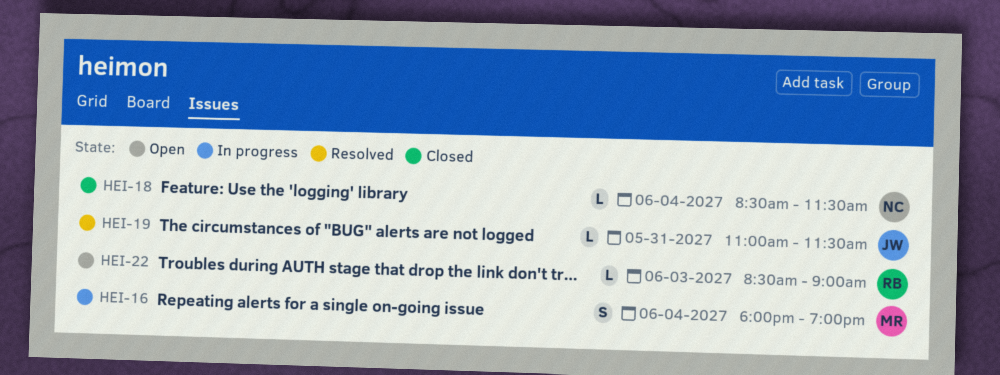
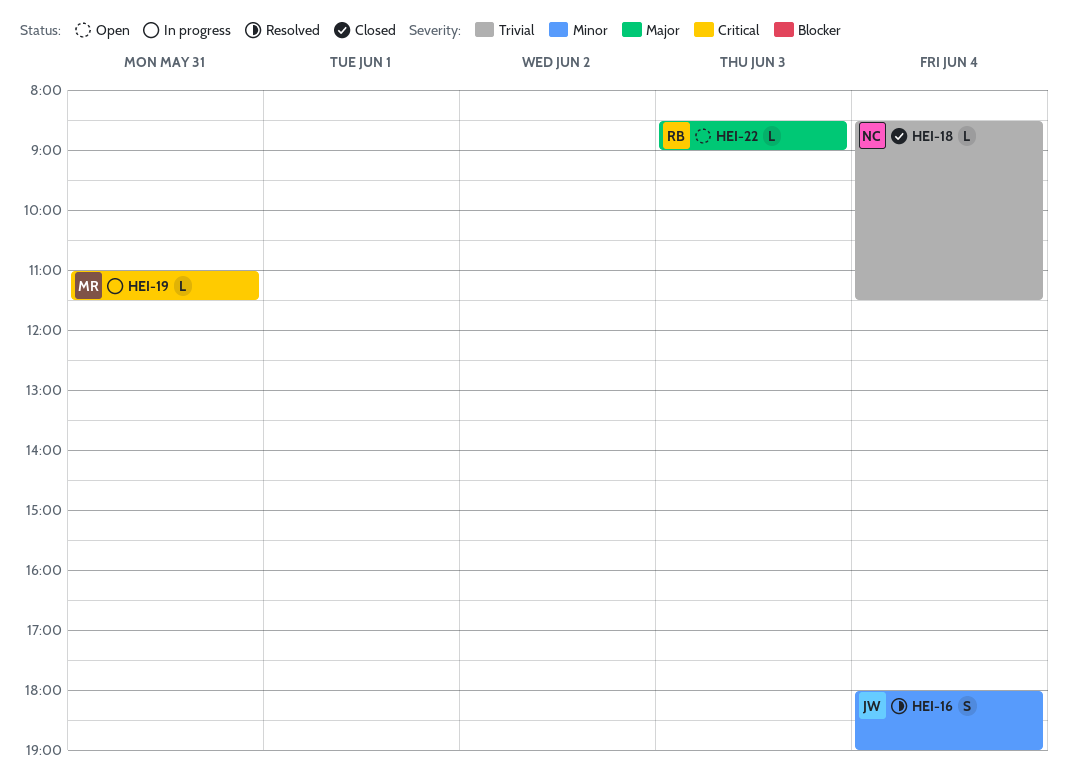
HEI-16, status: In progress -> Resolved
HEI-16, owner: MR -> JW
HEI-19, status: Resolved -> In progress
HEI-19, owner: JW -> MR

